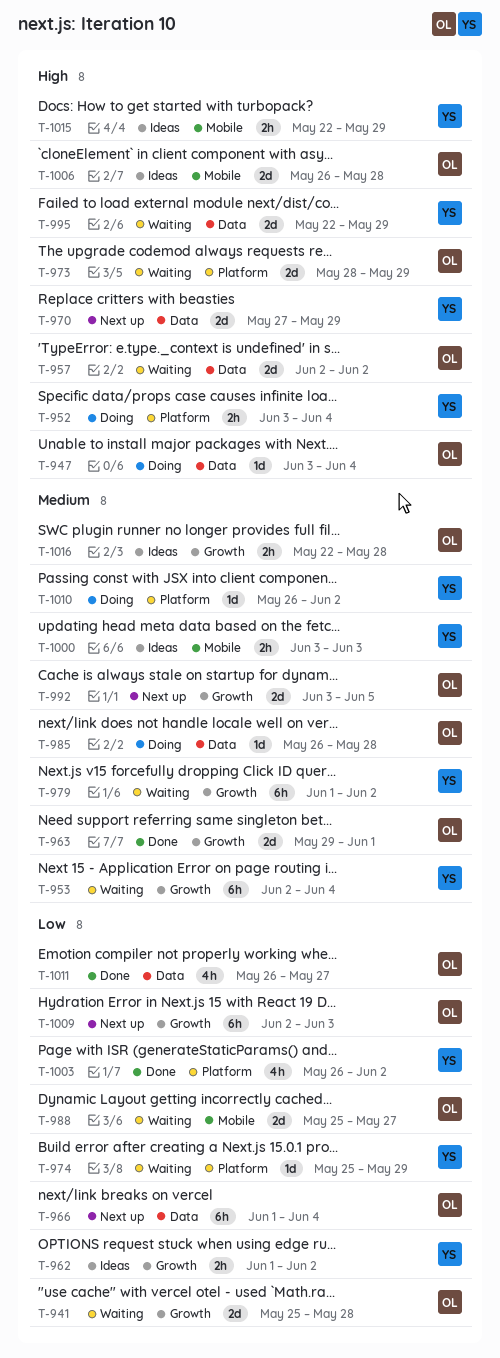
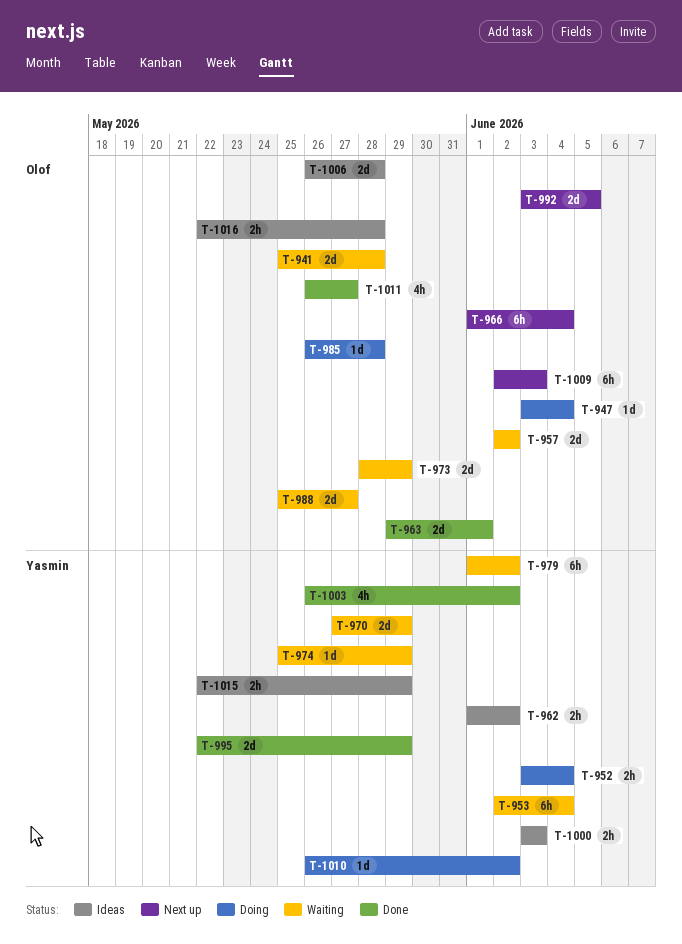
T-970, status: Next up -> Waiting
T-995, status: Waiting -> Done

